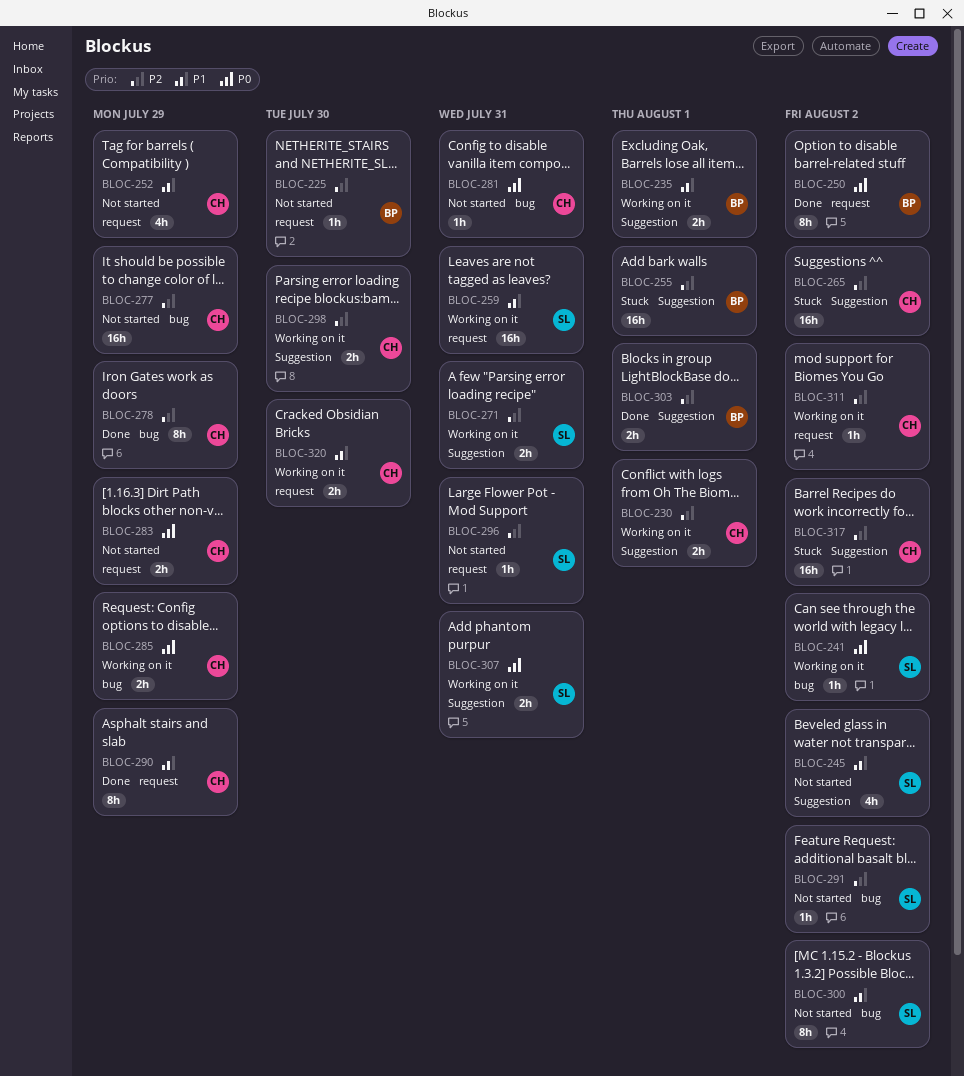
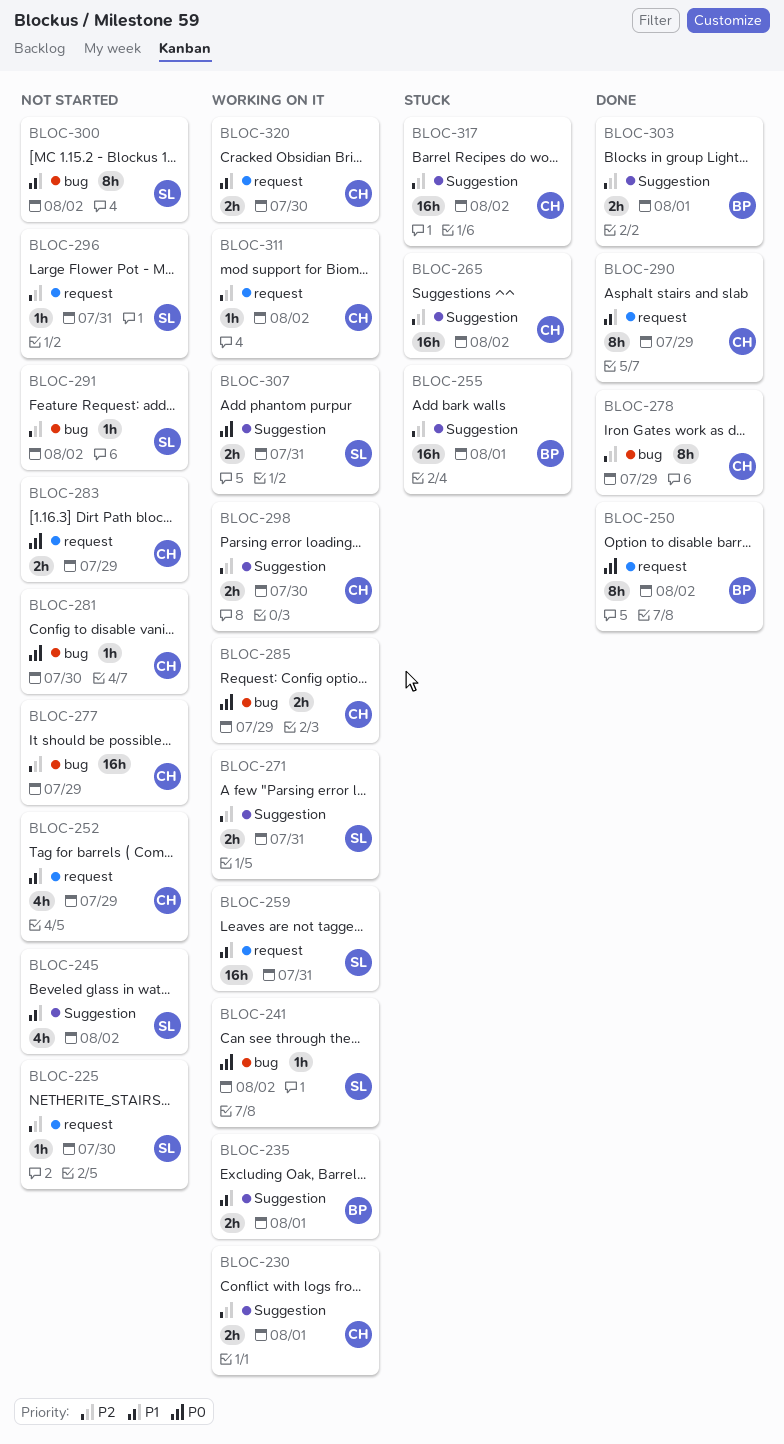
BLOC-225, owner: BP -> SL
BLOC-281, due: Jul 31 -> Jul 30

